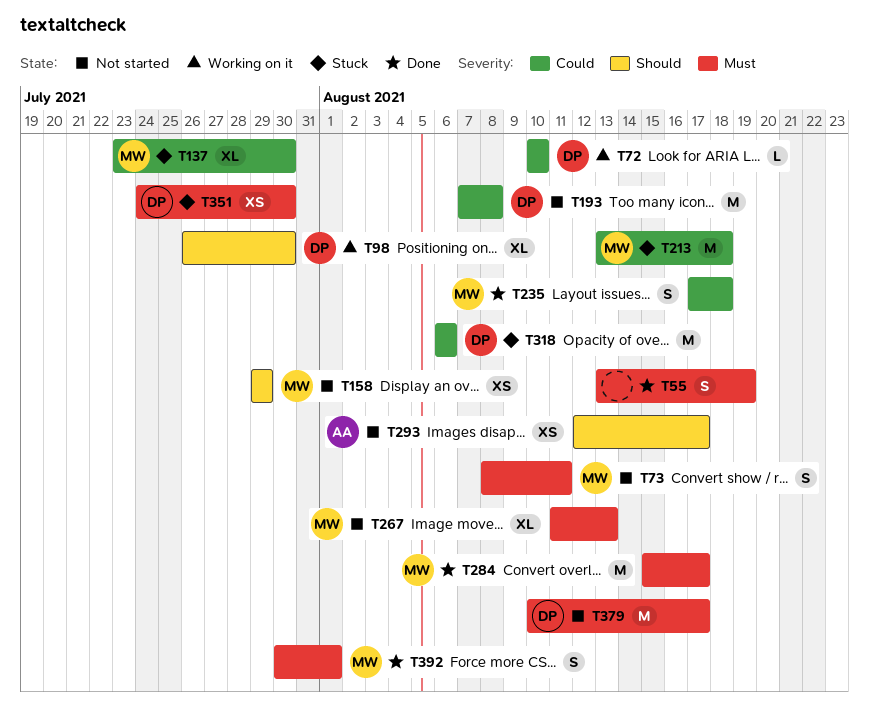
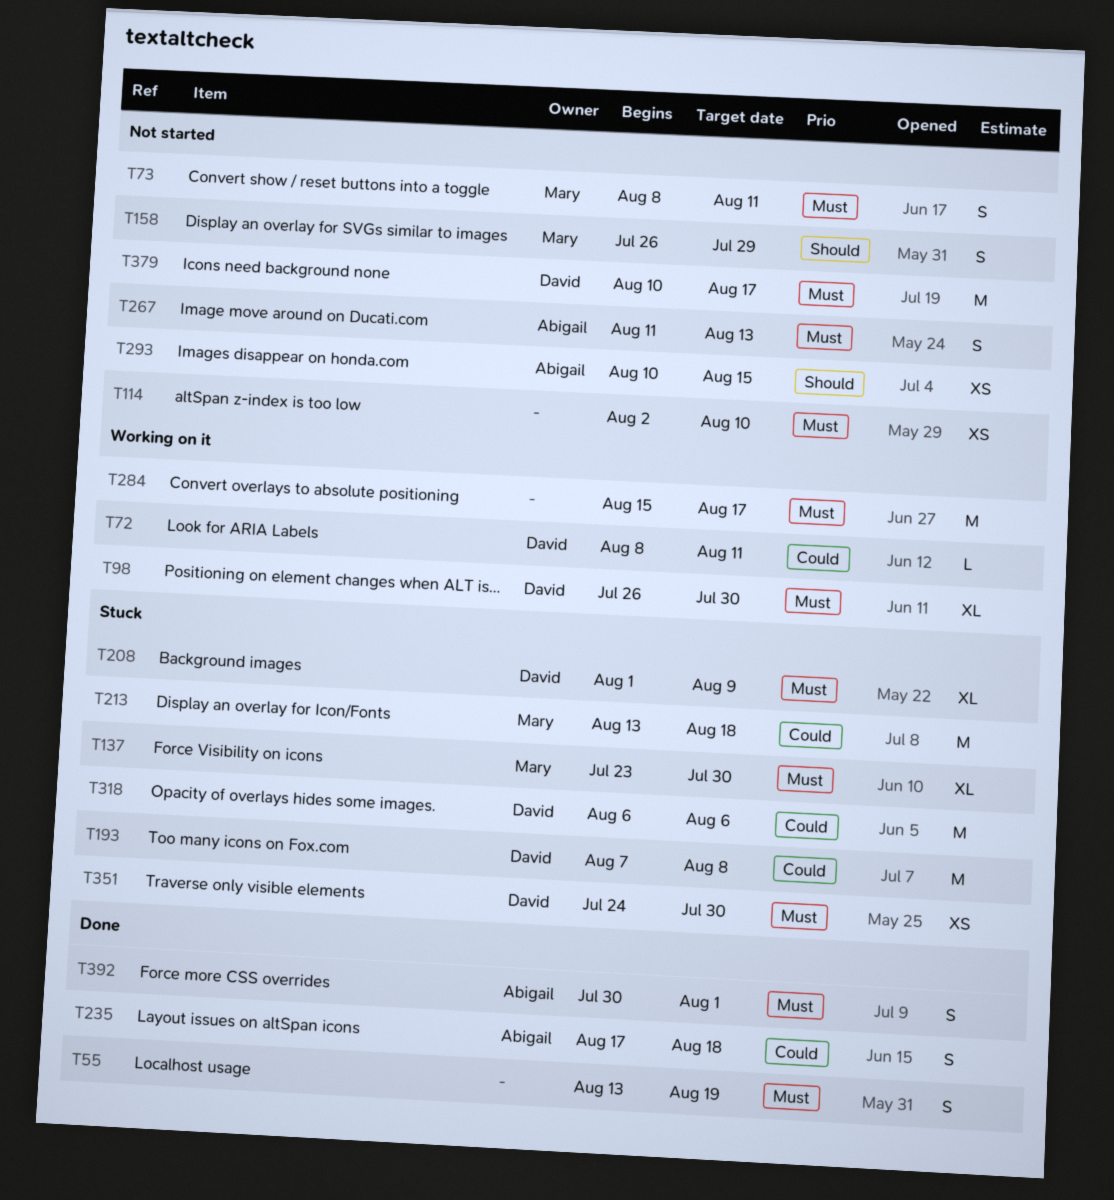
T72, start: Aug 10 -> Aug 8
T72, due: Aug 10 -> Aug 11
T98, priority: Should -> Must
T114: none -> present
T137, priority: Could -> Must
T158, estimate: XS -> S
T158, start: Jul 29 -> Jul 26
T193, status: Not started -> Stuck
T208: none -> present
T235, owner: Mary -> Abigail
T267, owner: Mary -> Abigail
T267, estimate: XL -> S
T284, status: Done -> Working on it
T284, owner: Mary -> none
T293, start: Aug 12 -> Aug 10
T293, due: Aug 17 -> Aug 15
T392, owner: Mary -> Abigail

